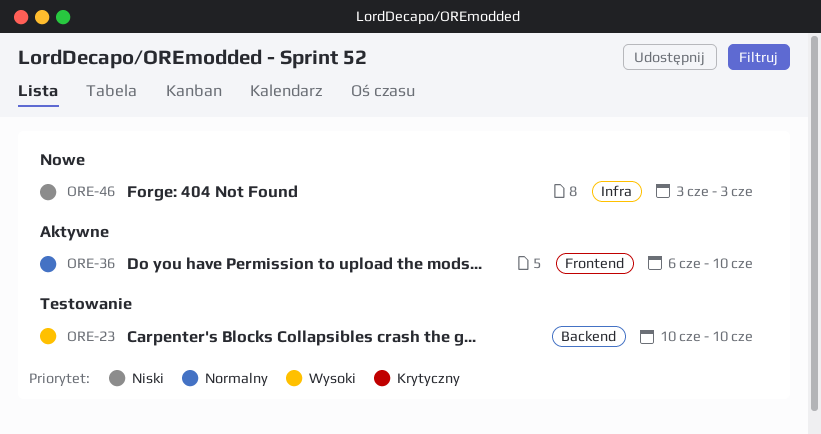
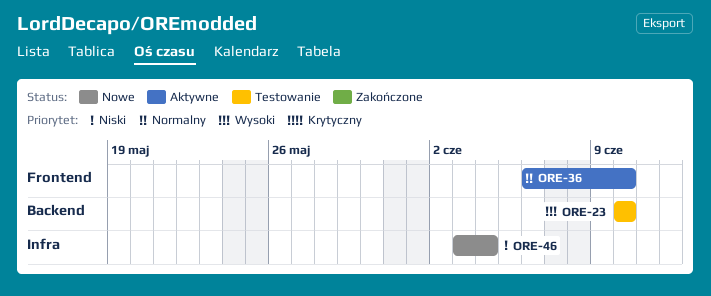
ORE-46, due: Jun 3 -> Jun 4

